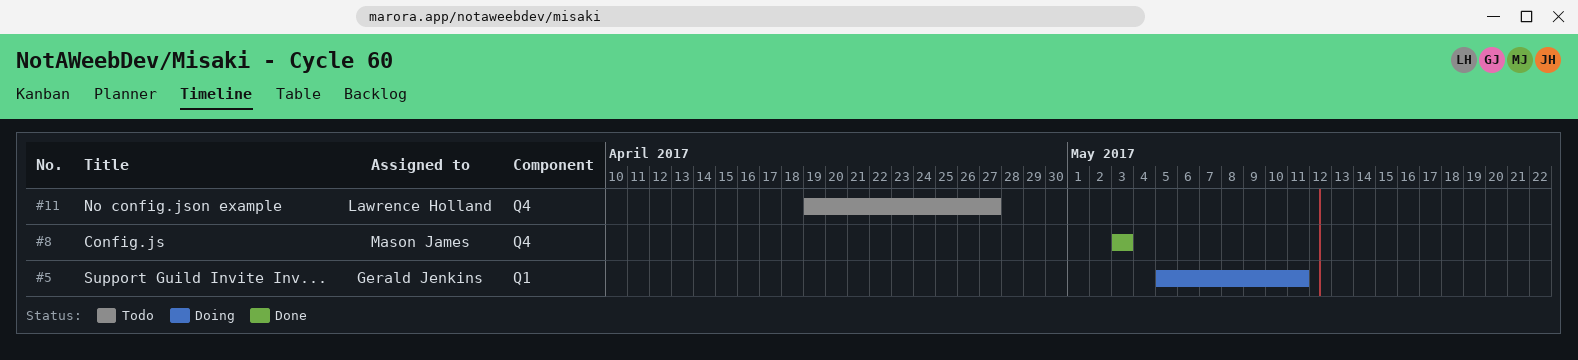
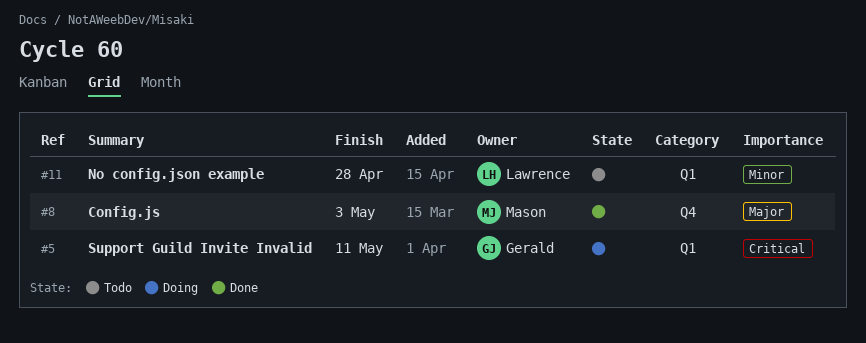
#11, label: Q4 -> Q1
#11, due: Apr 27 -> Apr 28

